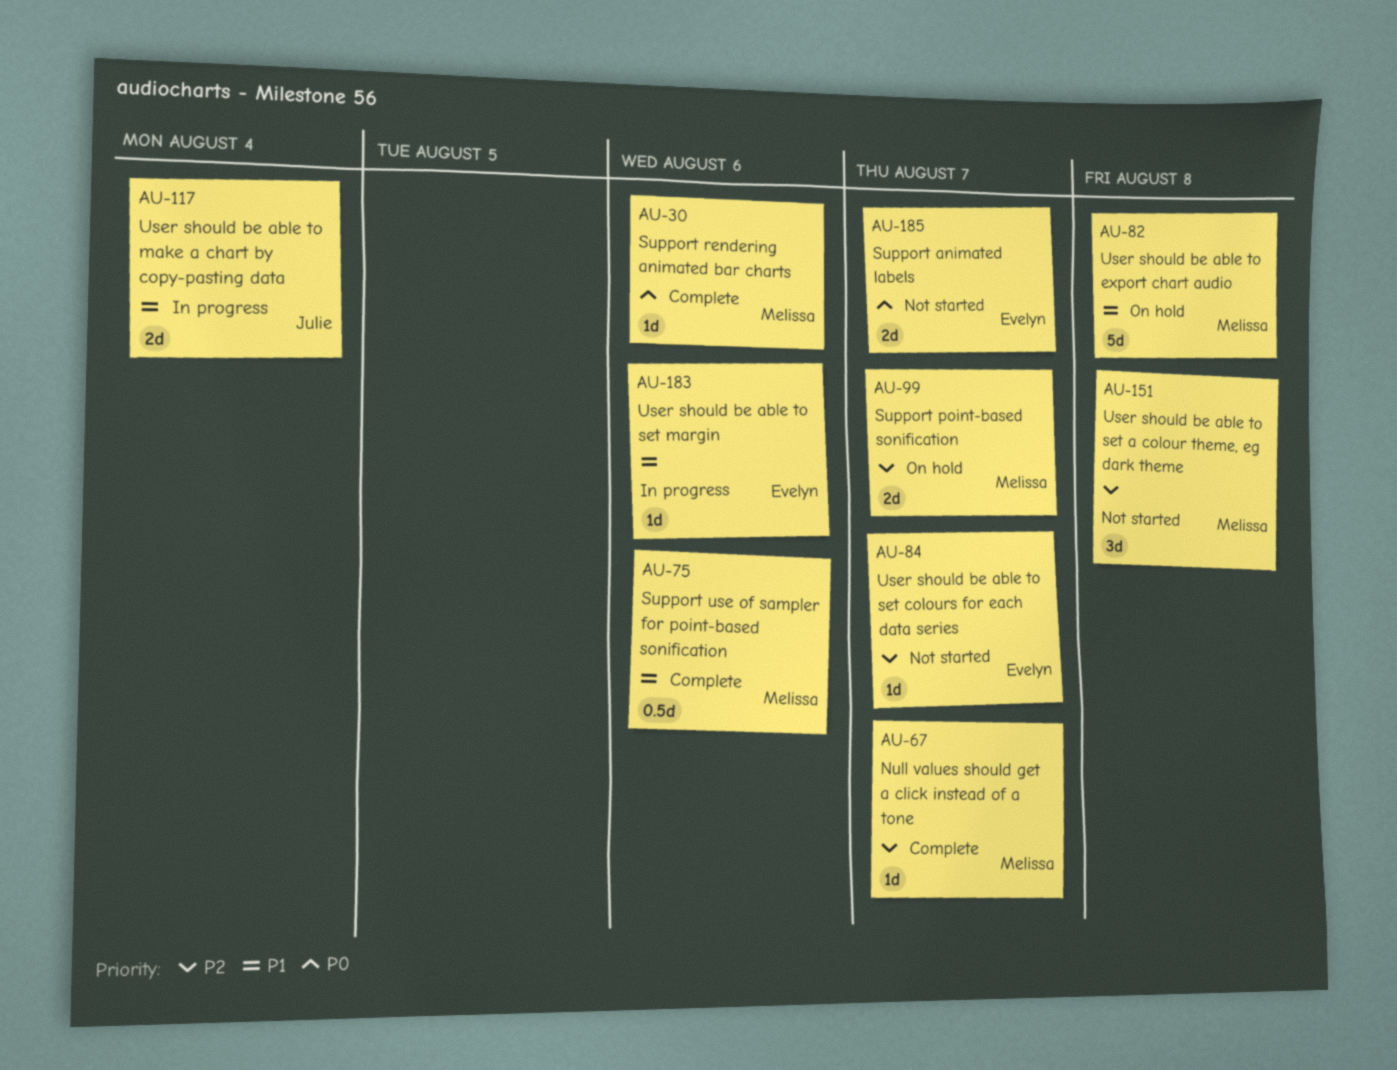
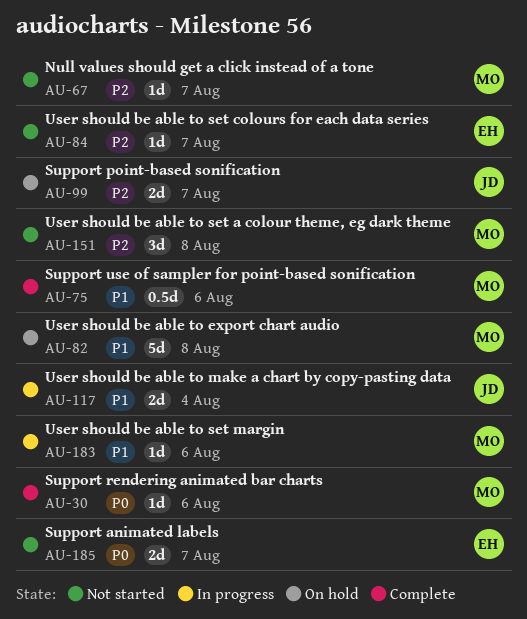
AU-67, status: Complete -> Not started
AU-99, owner: Melissa -> Julie
AU-183, owner: Evelyn -> Melissa

